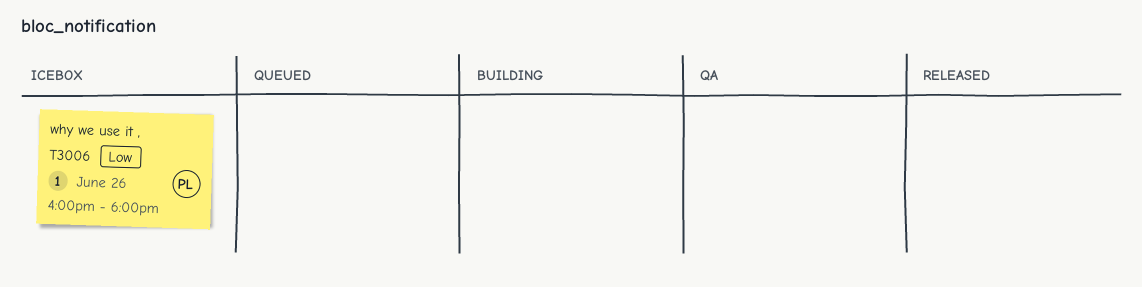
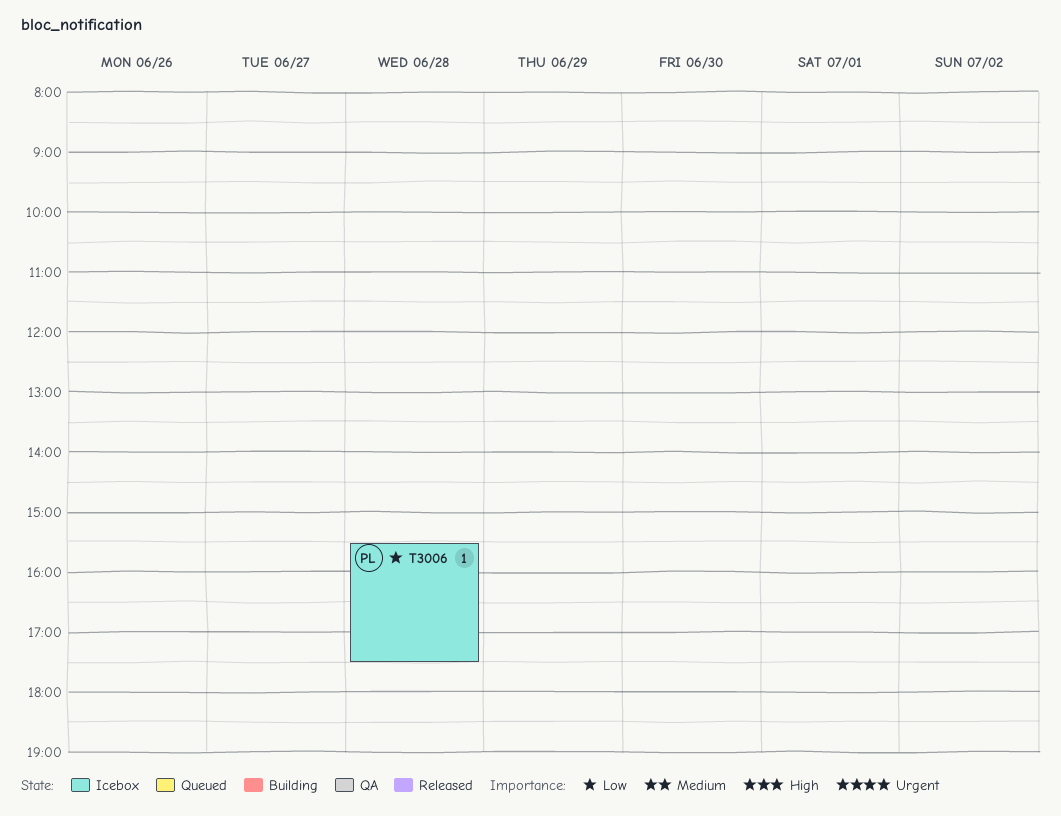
T3006, day: Jun 26 -> Jun 28
T3006, begins: 16:00 -> 15:30
T3006, ends: 18:00 -> 17:30

